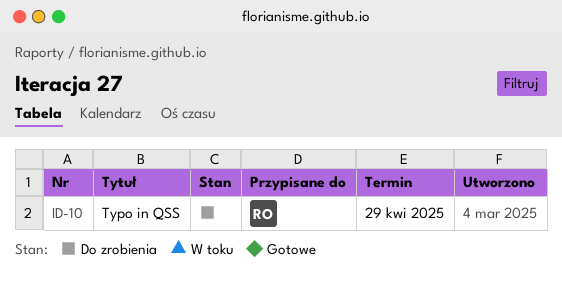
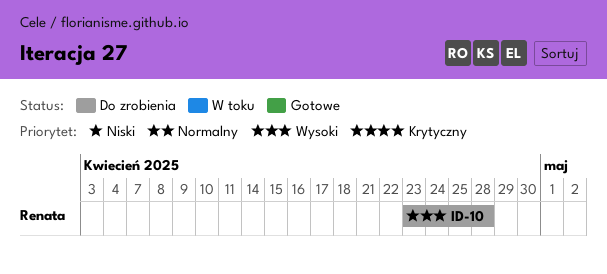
ID-10, due: Apr 29 -> Apr 28

